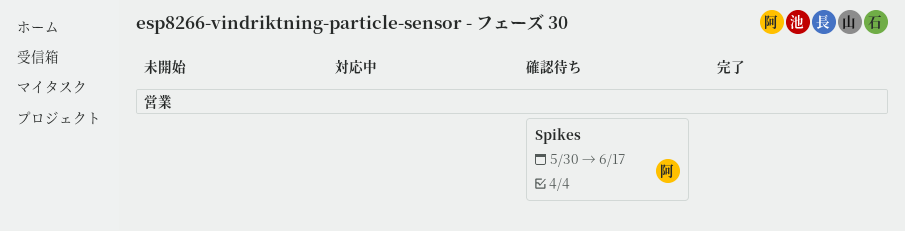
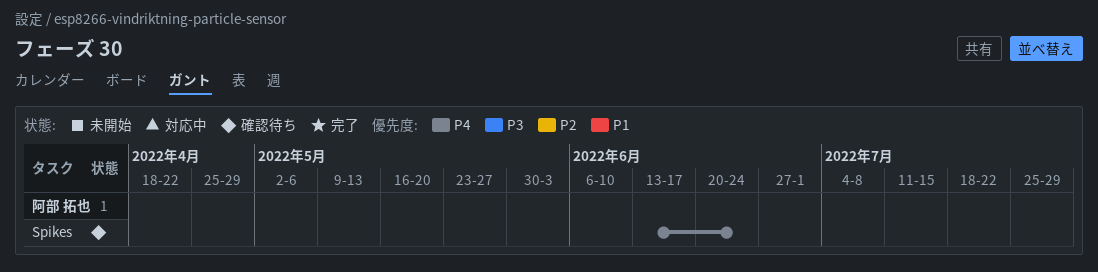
Spikes, start: May 30 -> Jun 13
Spikes, due: Jun 17 -> Jun 24

